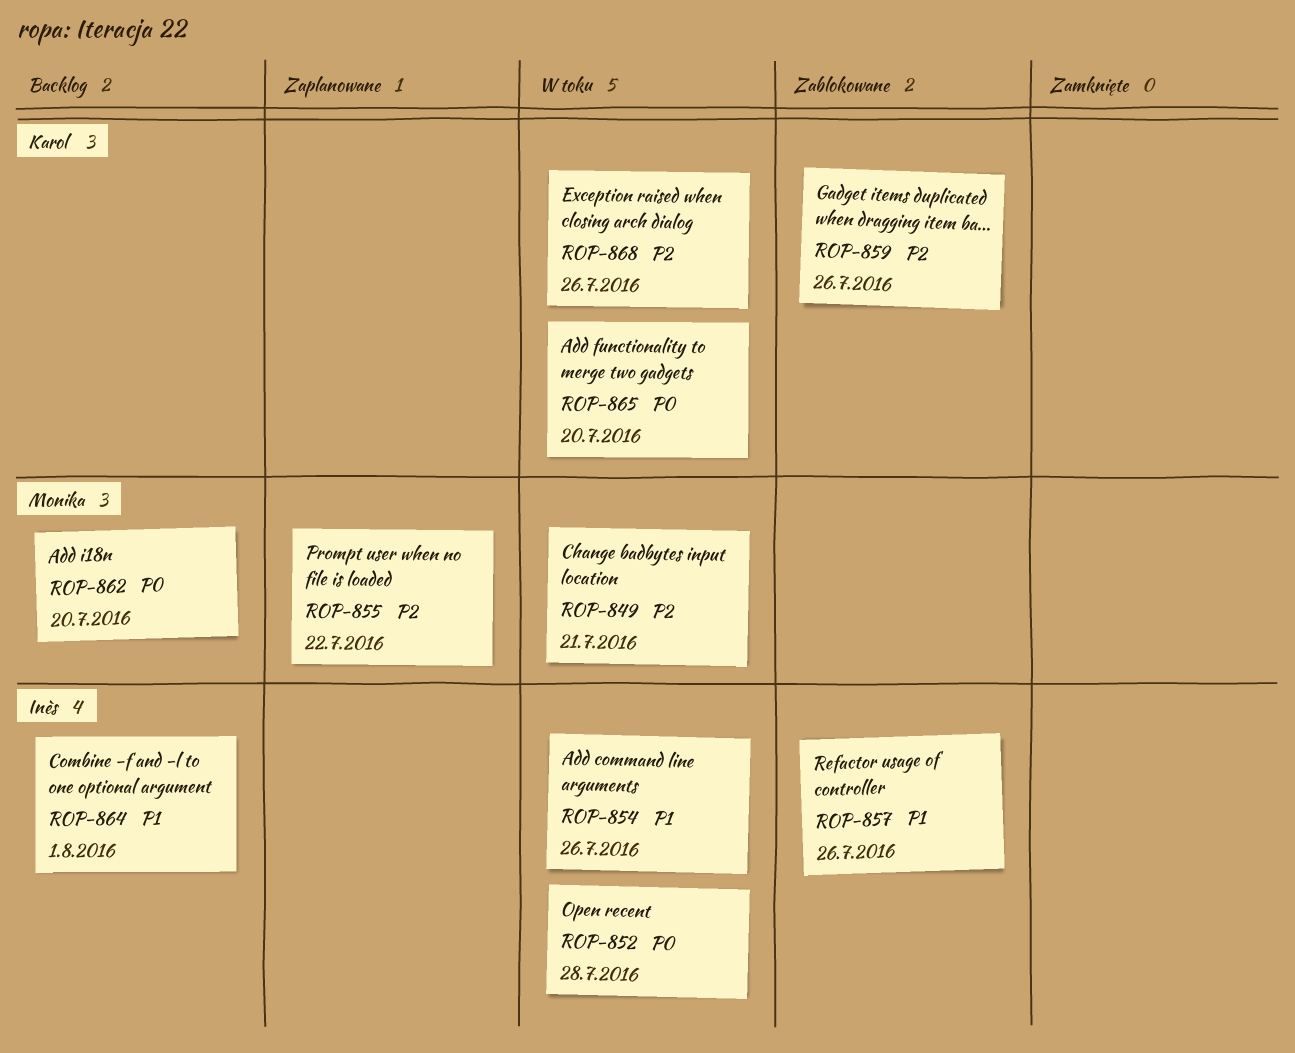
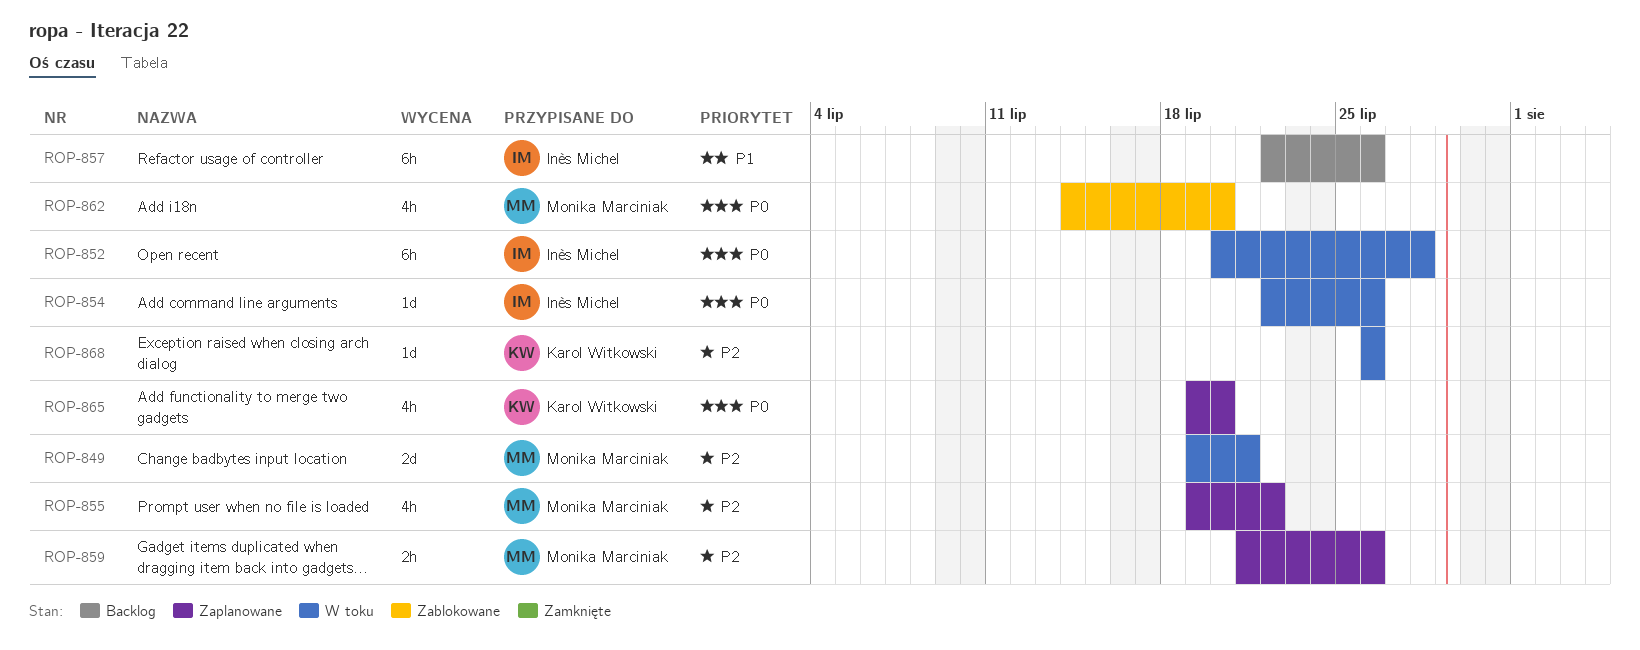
ROP-854, priority: P1 -> P0
ROP-857, status: Zablokowane -> Backlog
ROP-859, status: Zablokowane -> Zaplanowane
ROP-859, owner: Karol Witkowski -> Monika Marciniak
ROP-862, status: Backlog -> Zablokowane
ROP-864: present -> none
ROP-865, status: W toku -> Zaplanowane

